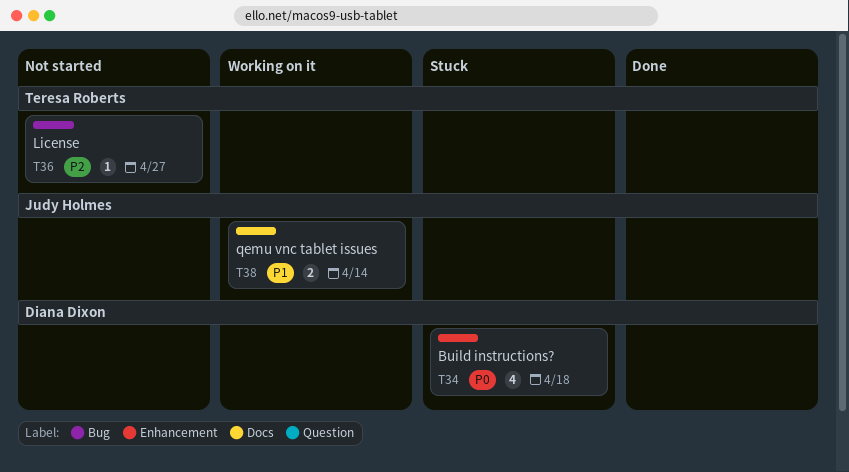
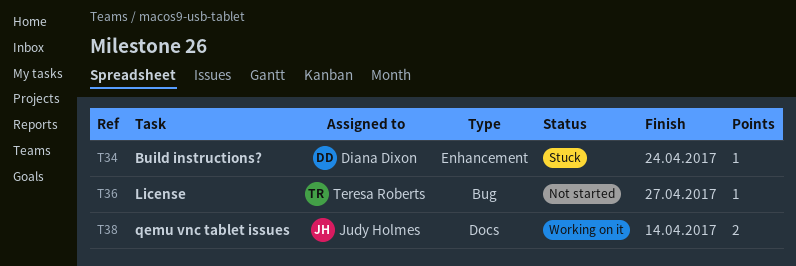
T34, estimate: 4 -> 1
T34, due: Apr 18 -> Apr 24

